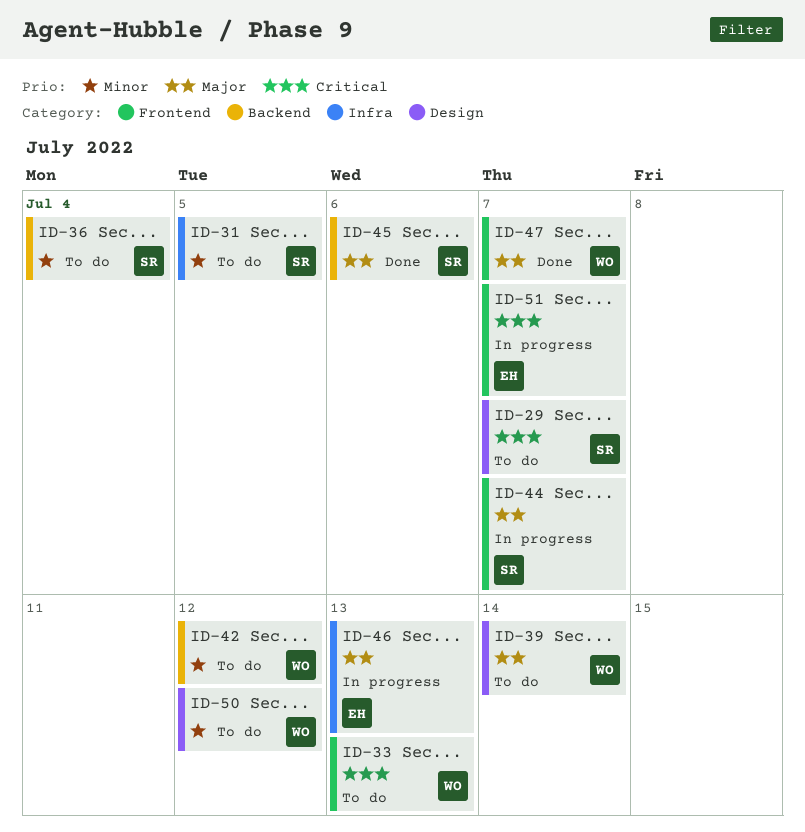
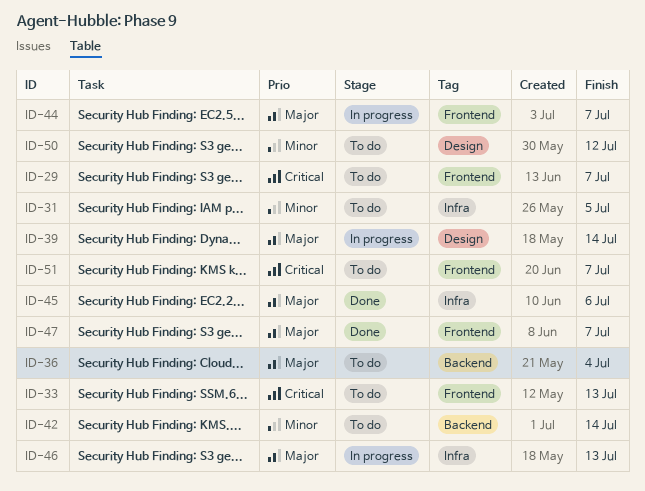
ID-29, label: Design -> Frontend
ID-36, priority: Minor -> Major
ID-39, status: To do -> In progress
ID-42, due: Jul 12 -> Jul 14
ID-45, label: Backend -> Infra
ID-51, status: In progress -> To do

